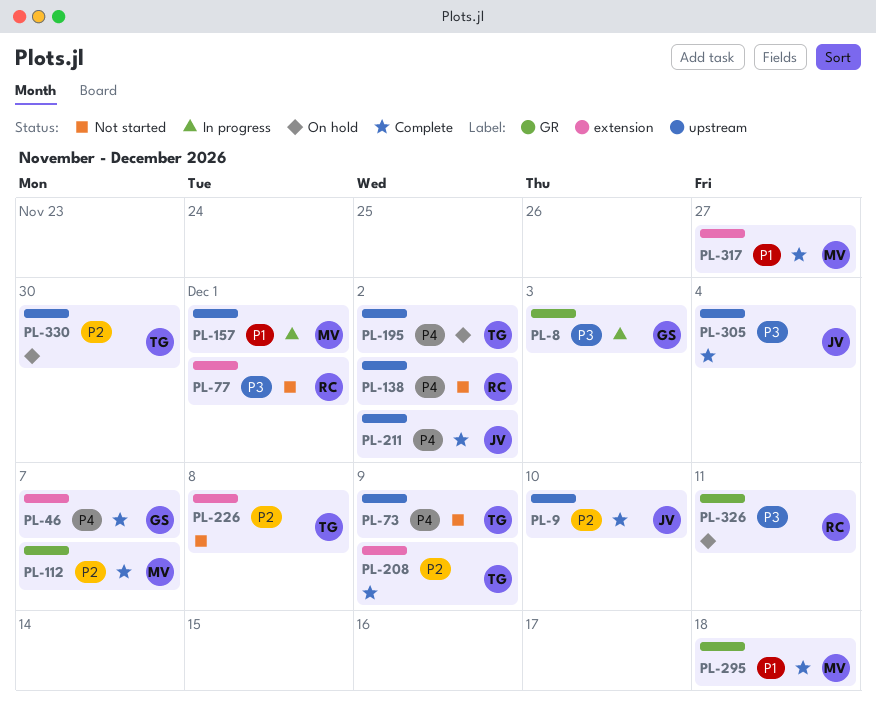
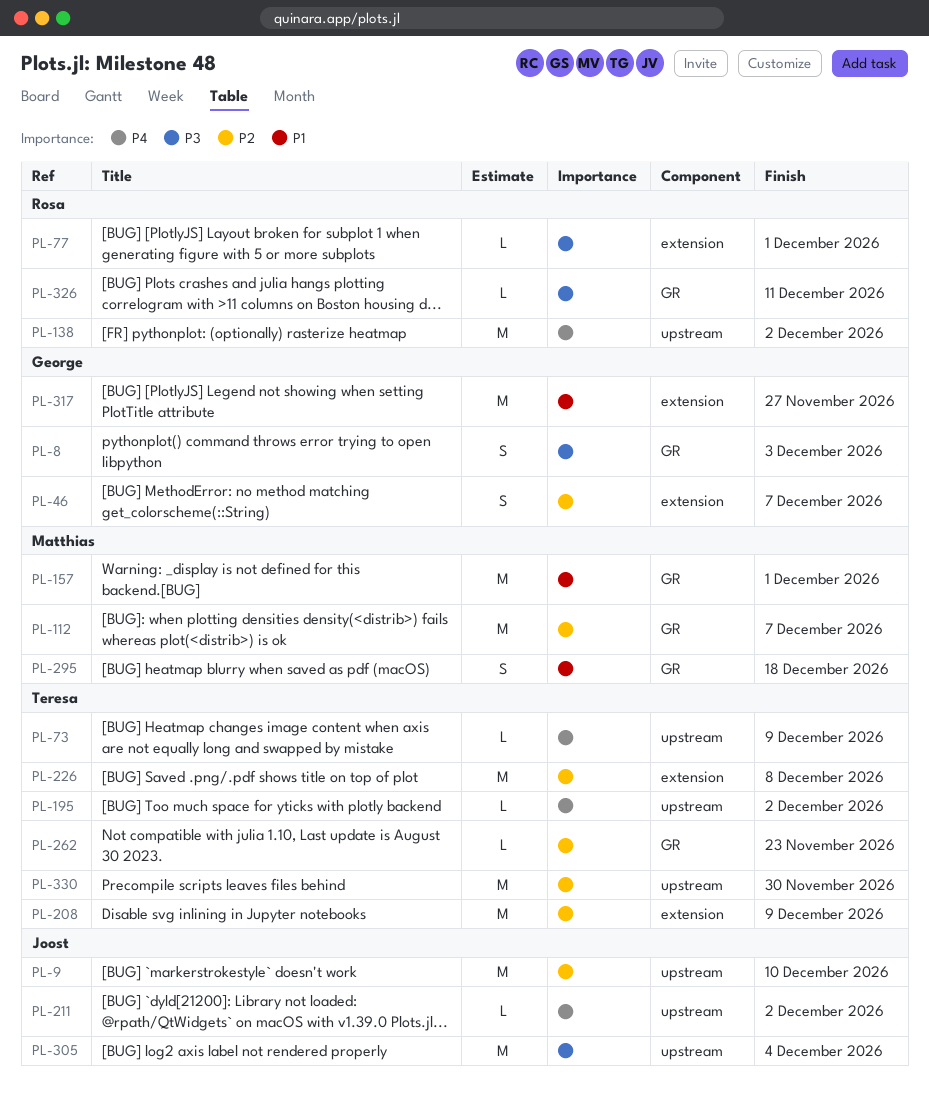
PL-46, priority: P4 -> P2
PL-157, label: upstream -> GR
PL-262: none -> present
PL-317, owner: Matthias -> George

